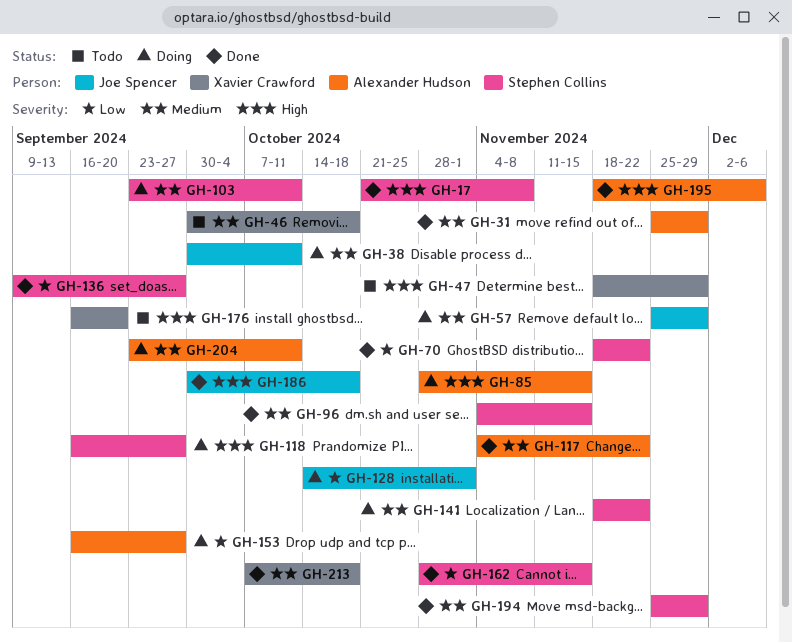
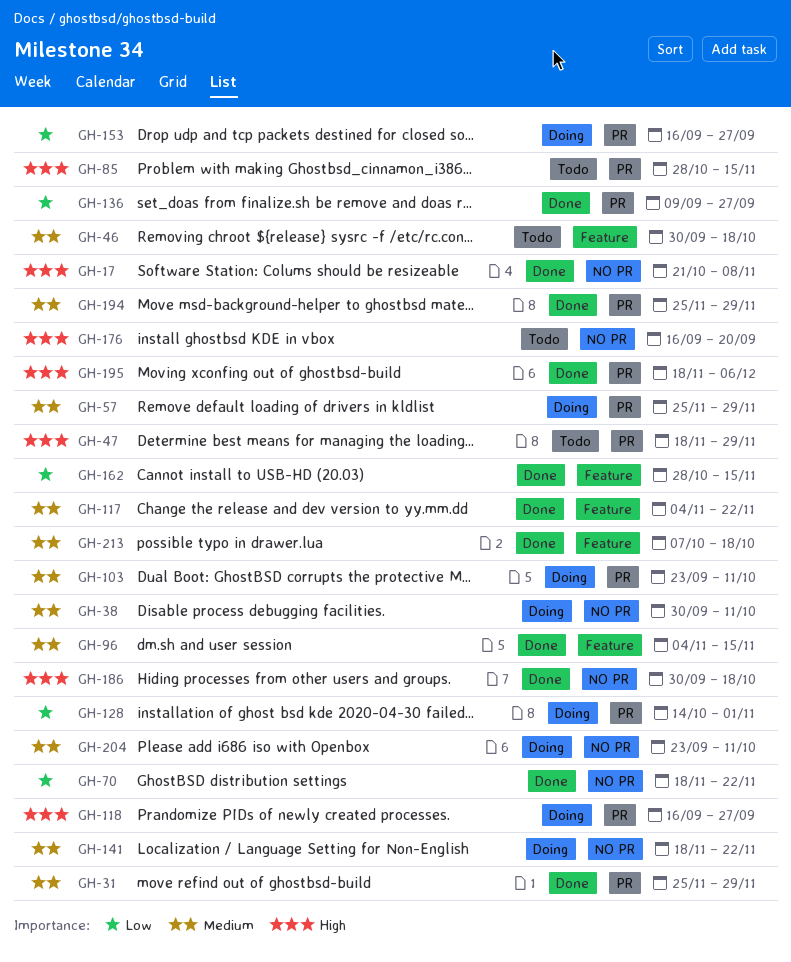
GH-85, status: Doing -> Todo

